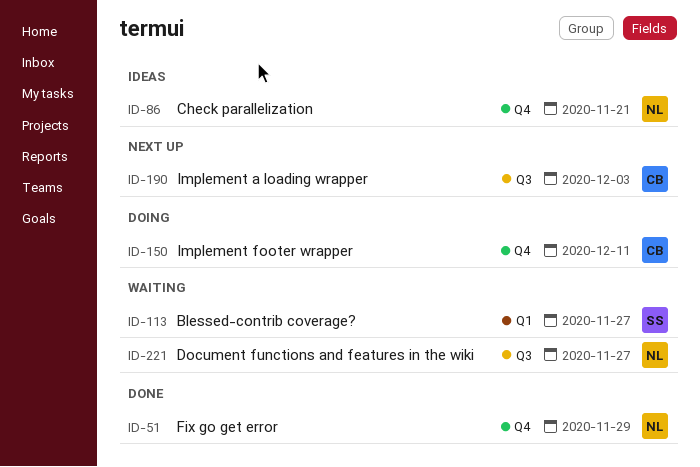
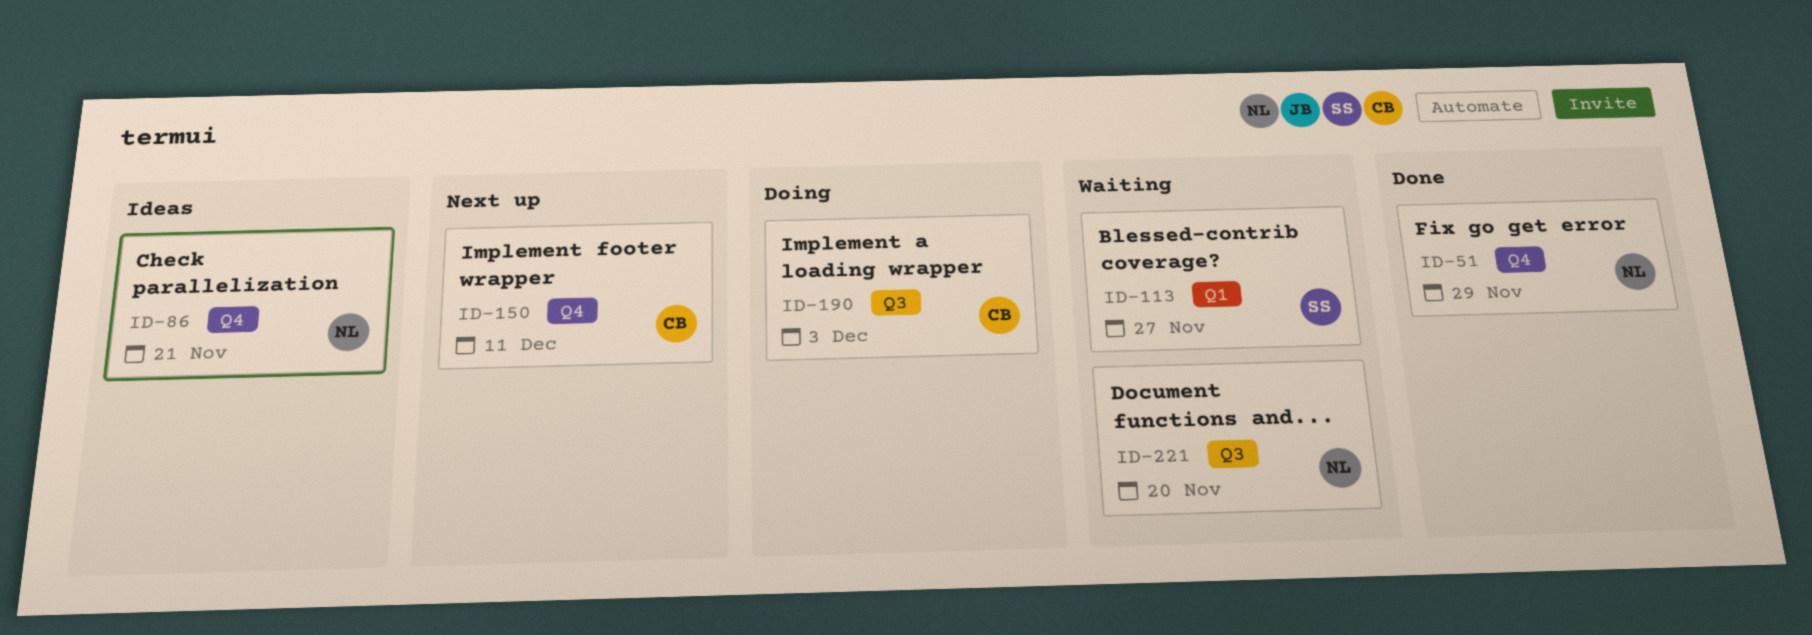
ID-150, status: Doing -> Next up
ID-190, status: Next up -> Doing
ID-221, due: Nov 27 -> Nov 20

